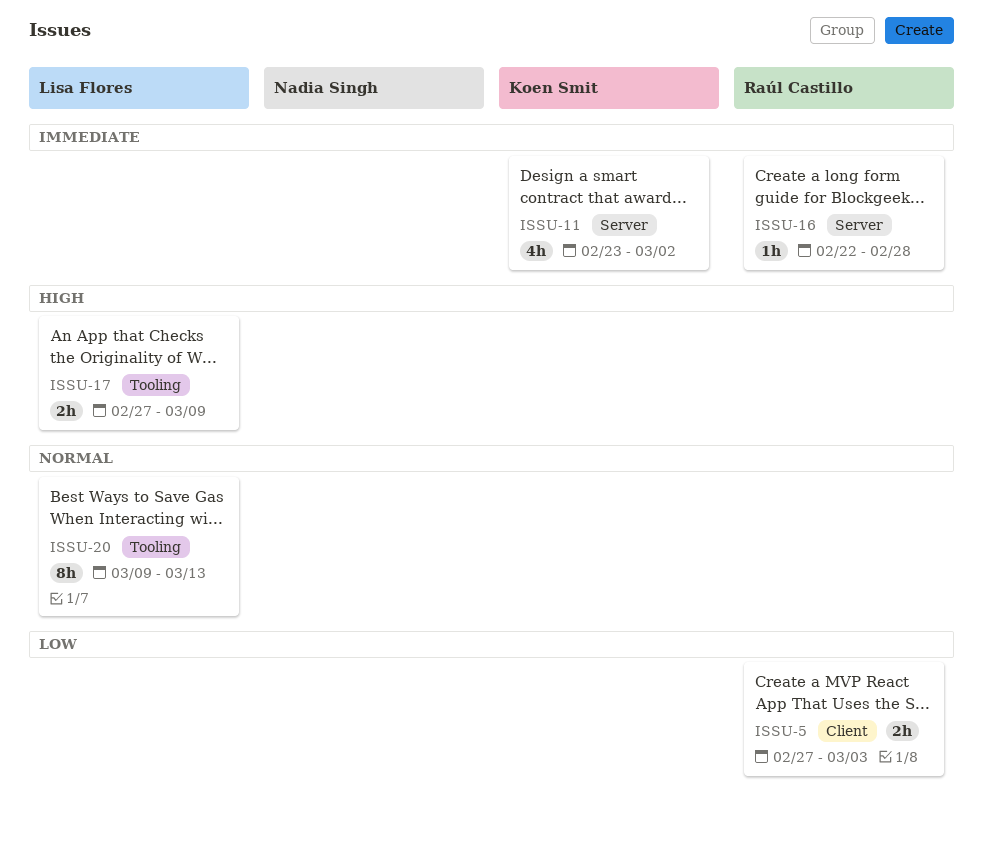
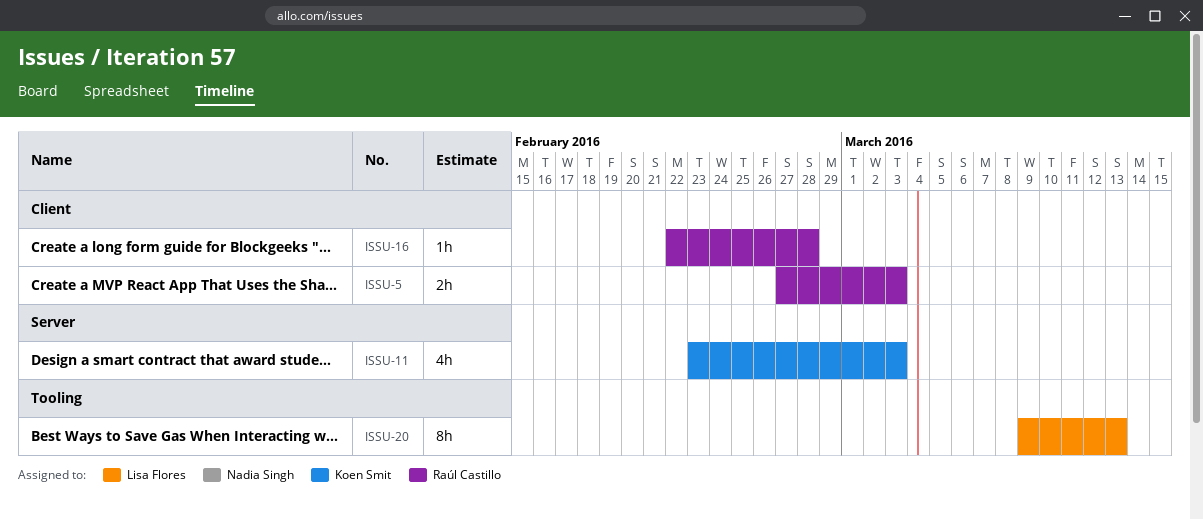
ISSU-11, due: Mar 2 -> Mar 3
ISSU-16, label: Server -> Client
ISSU-17: present -> none

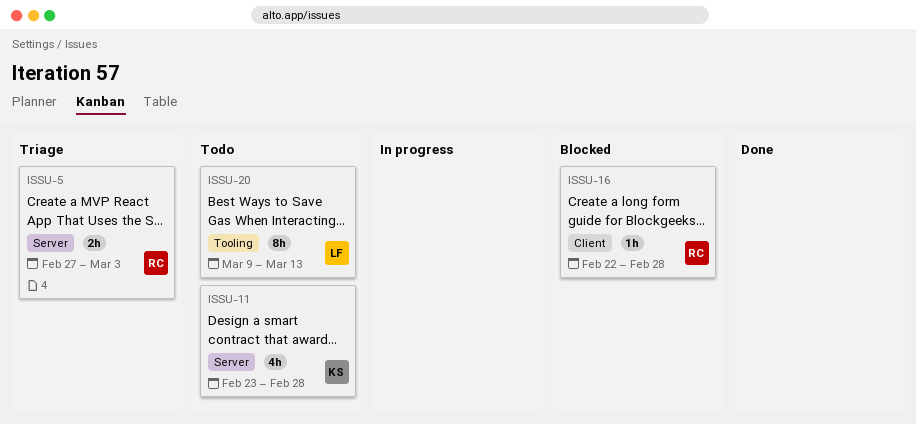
ISSU-5, label: Client -> Server
ISSU-11, due: Mar 3 -> Feb 28

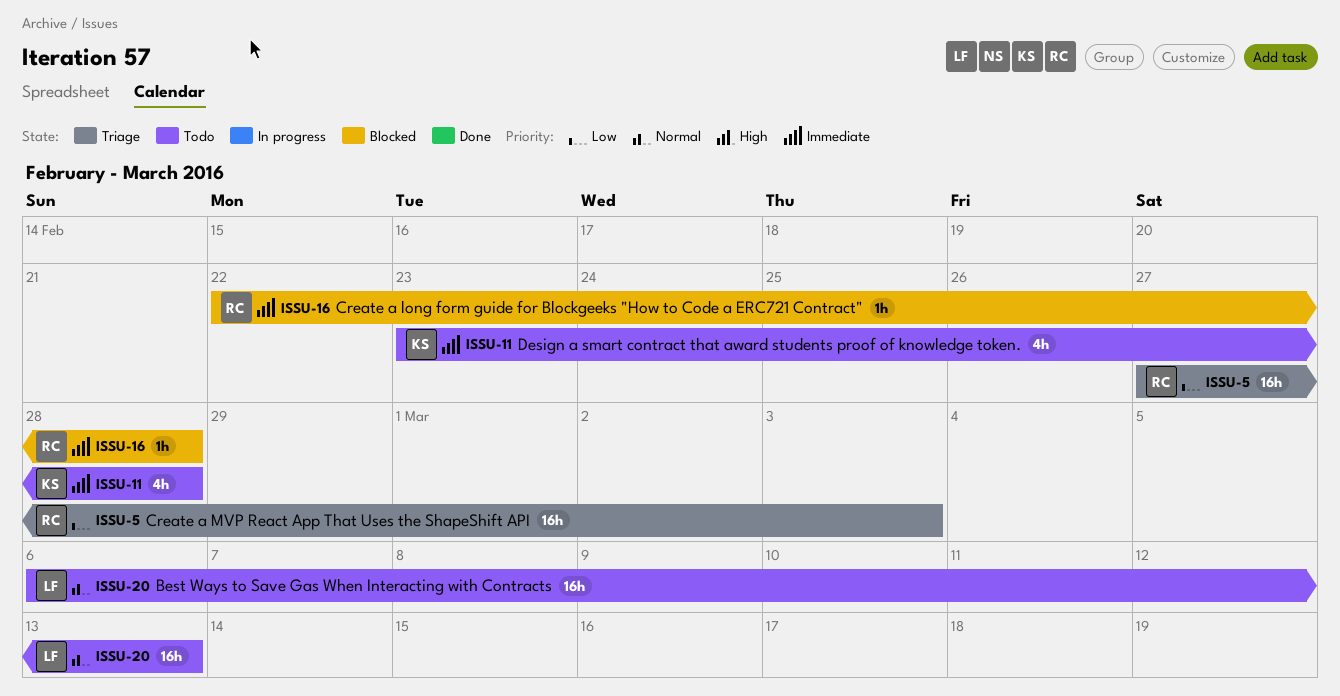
ISSU-5, estimate: 2h -> 16h
ISSU-20, estimate: 8h -> 16h
ISSU-20, start: Mar 9 -> Mar 6

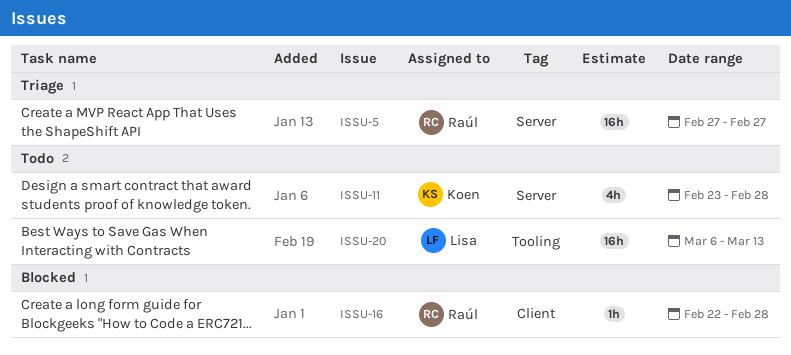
ISSU-5, due: Mar 3 -> Feb 27

